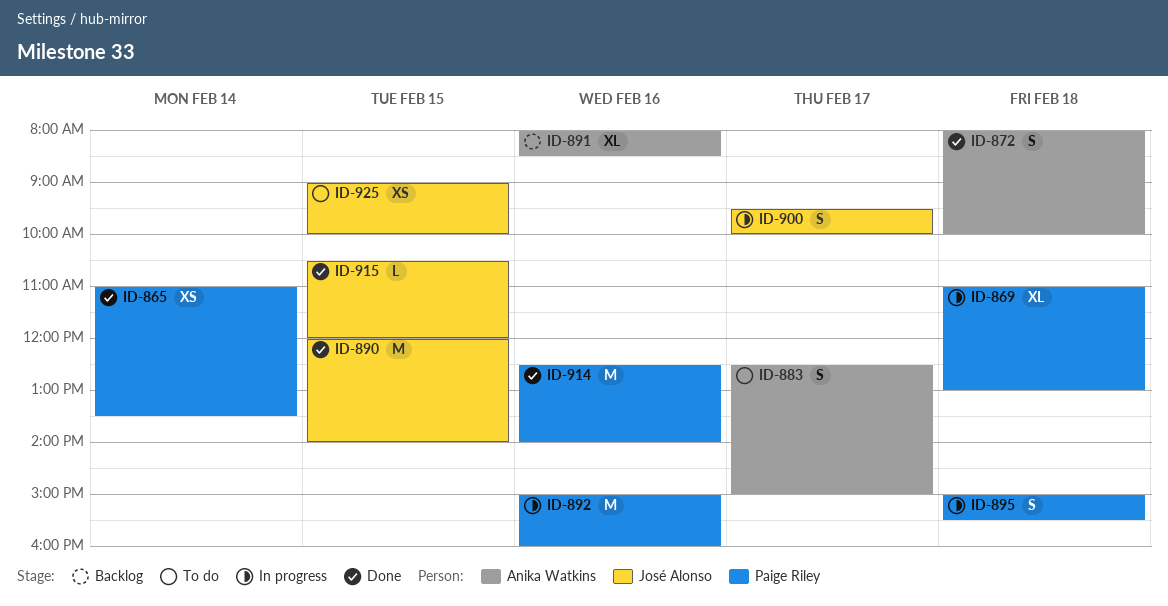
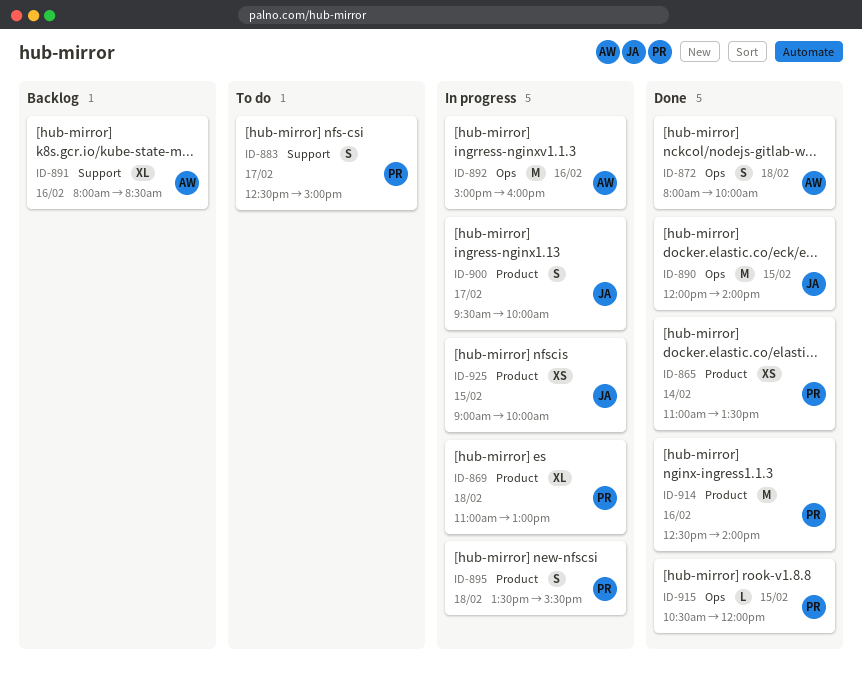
ID-883, owner: Anika Watkins -> Paige Riley
ID-892, owner: Paige Riley -> Anika Watkins
ID-895, begins: 15:00 -> 13:30
ID-915, owner: José Alonso -> Paige Riley
ID-925, status: To do -> In progress

